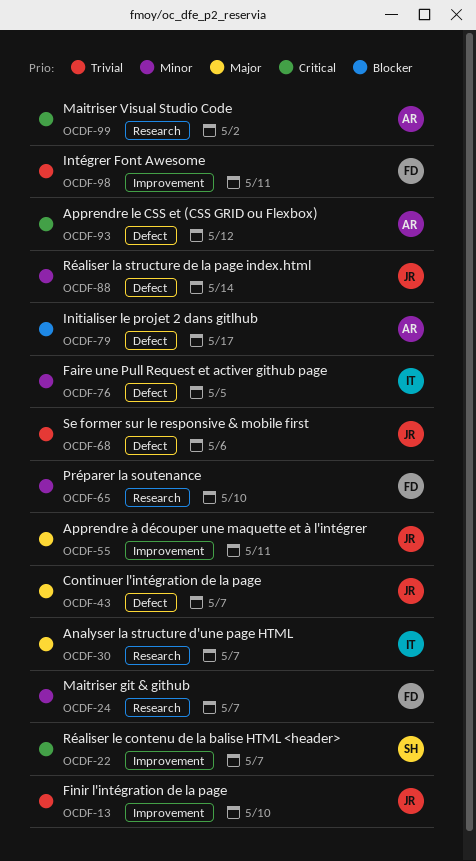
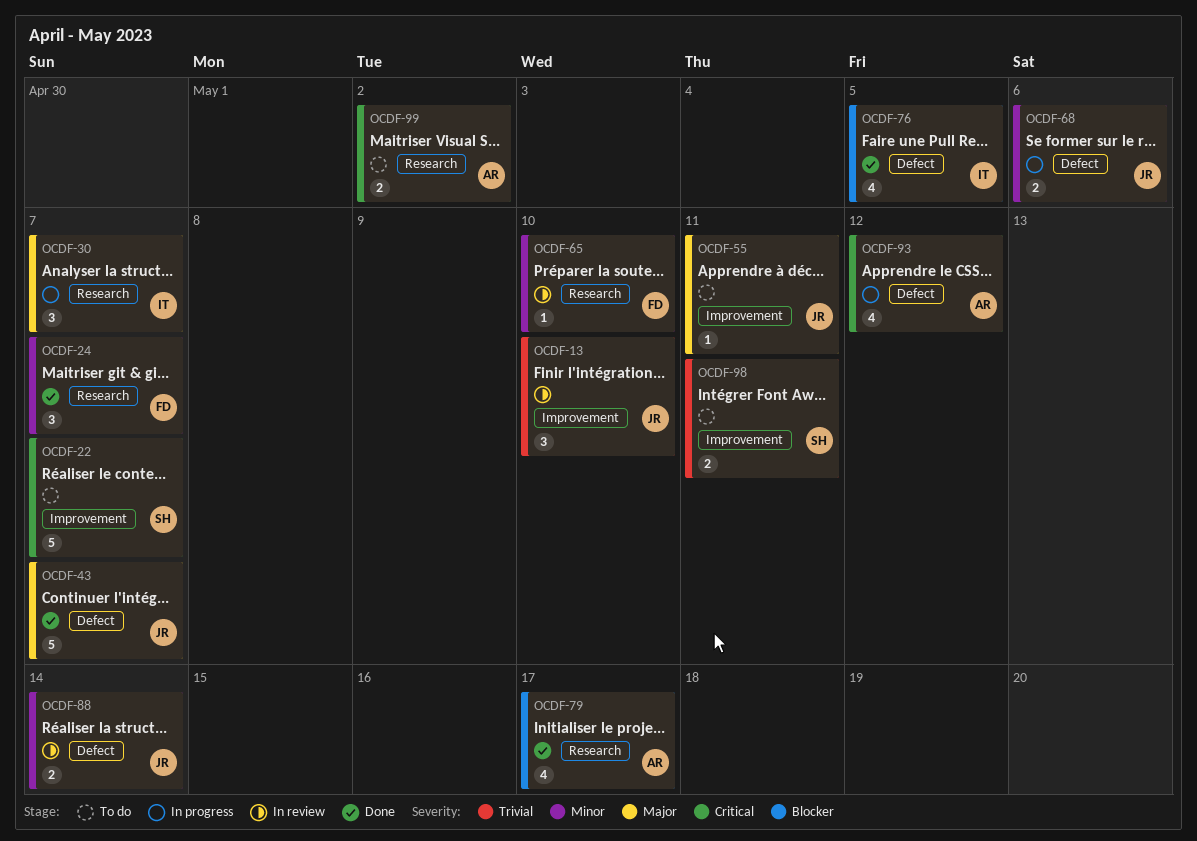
OCDF-68, priority: Trivial -> Minor
OCDF-76, priority: Minor -> Blocker
OCDF-79, label: Defect -> Research
OCDF-98, owner: FD -> SH

